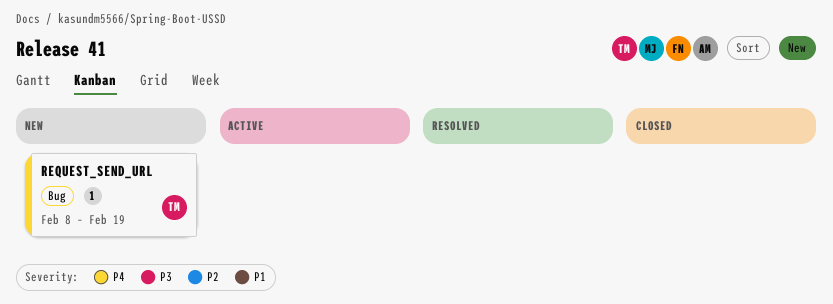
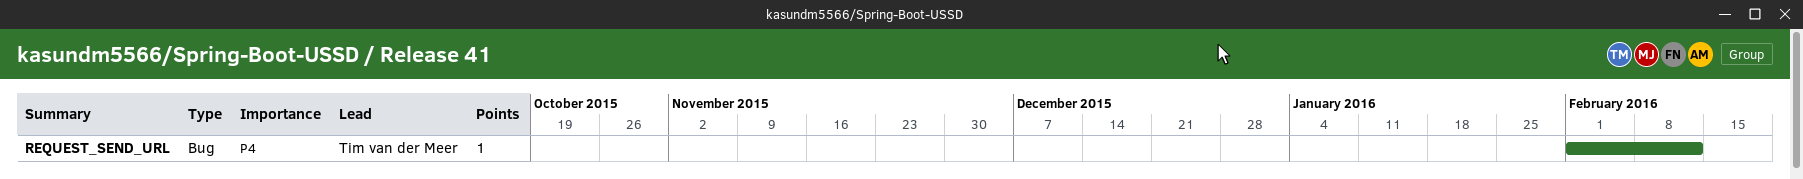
REQUEST_SEND_URL, start: Feb 8 -> Feb 1
REQUEST_SEND_URL, due: Feb 19 -> Feb 12

